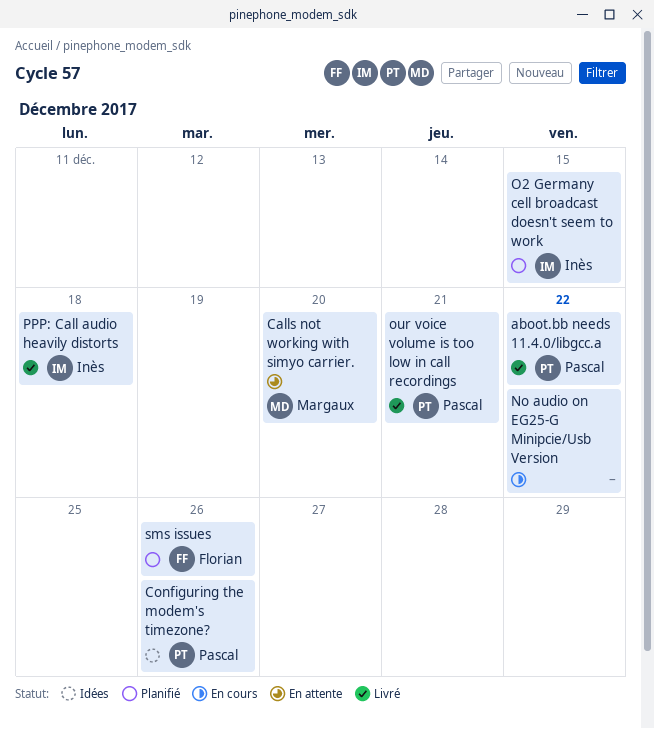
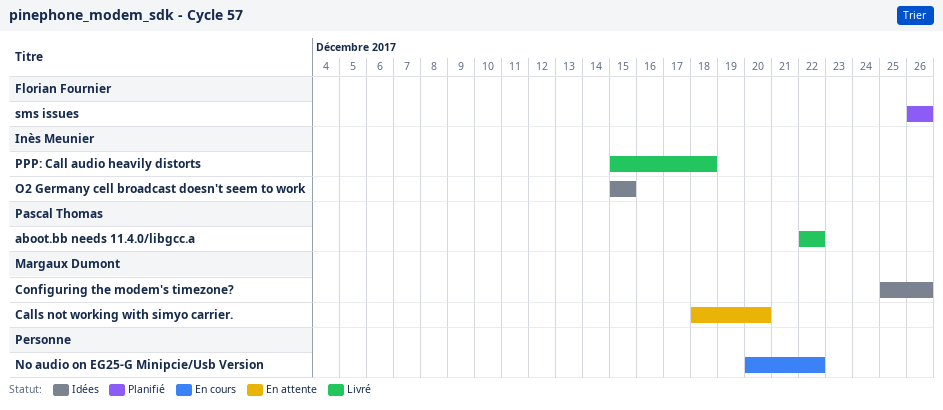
Configuring the modem's timezone?, owner: Pascal Thomas -> Margaux Dumont
O2 Germany cell broadcast doesn't seem to work, status: Planifié -> Idées
our voice volume is too low in call recordings: present -> none

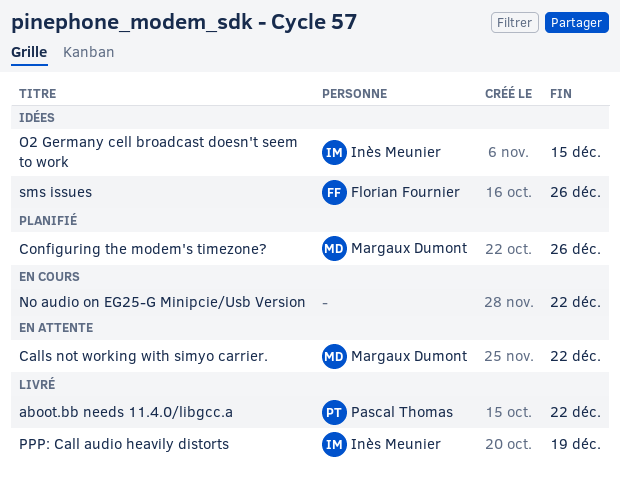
Calls not working with simyo carrier., due: Dec 20 -> Dec 22
Configuring the modem's timezone?, status: Idées -> Planifié
PPP: Call audio heavily distorts, due: Dec 18 -> Dec 19
sms issues, status: Planifié -> Idées

